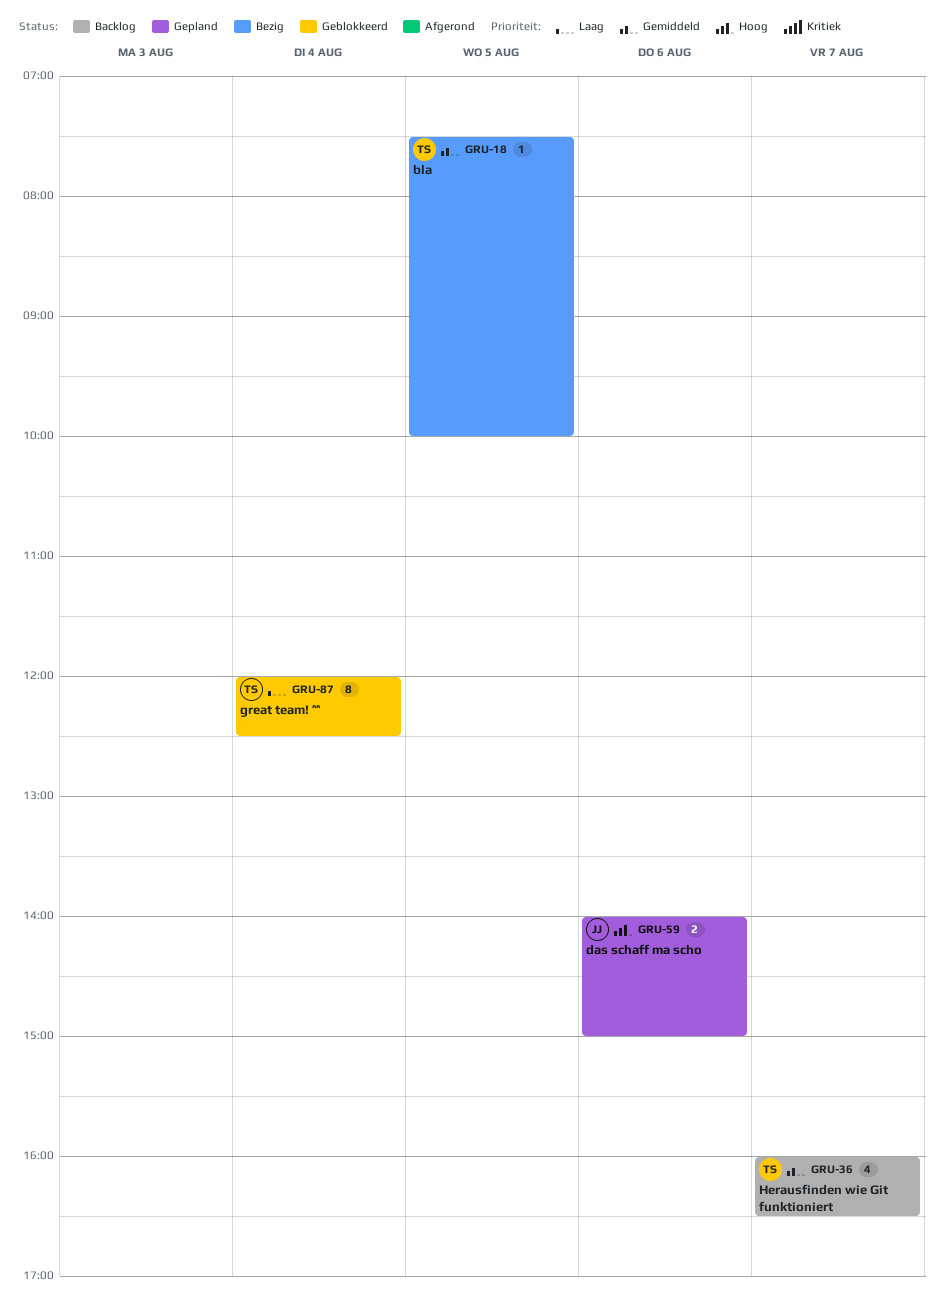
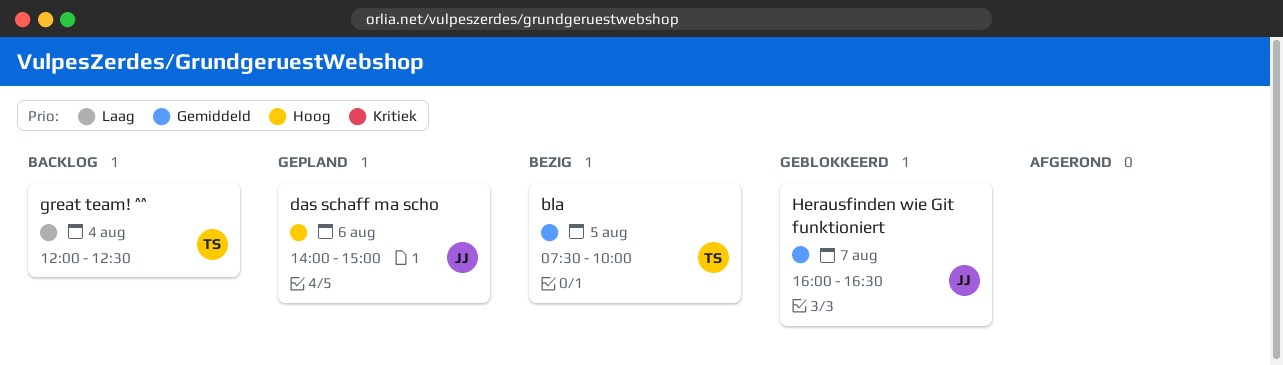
great team! ^^, status: Geblokkeerd -> Backlog
Herausfinden wie Git funktioniert, status: Backlog -> Geblokkeerd
Herausfinden wie Git funktioniert, owner: TS -> JJ

